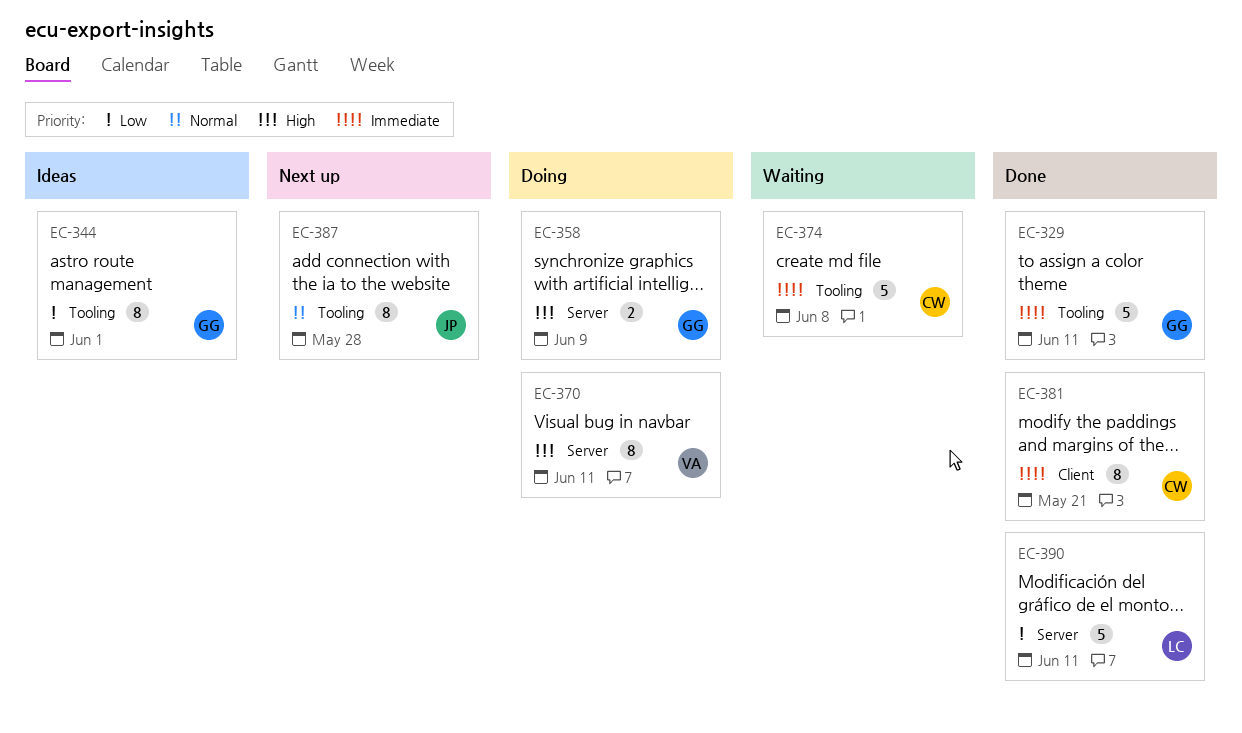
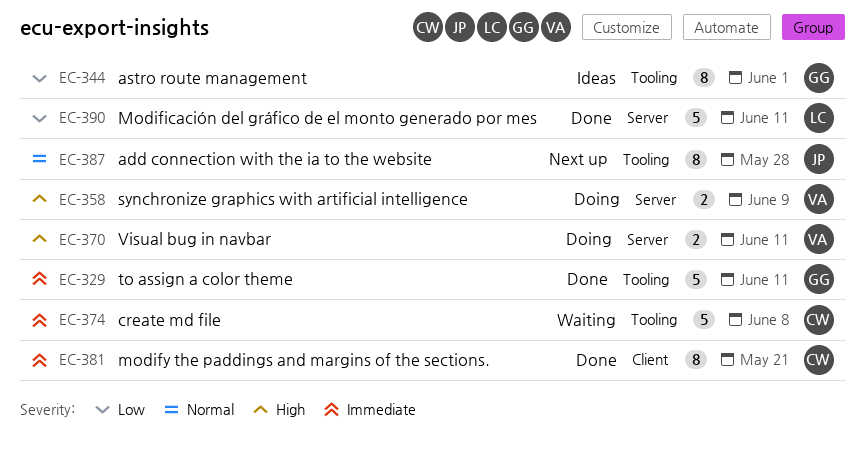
EC-358, owner: GG -> VA
EC-370, estimate: 8 -> 2

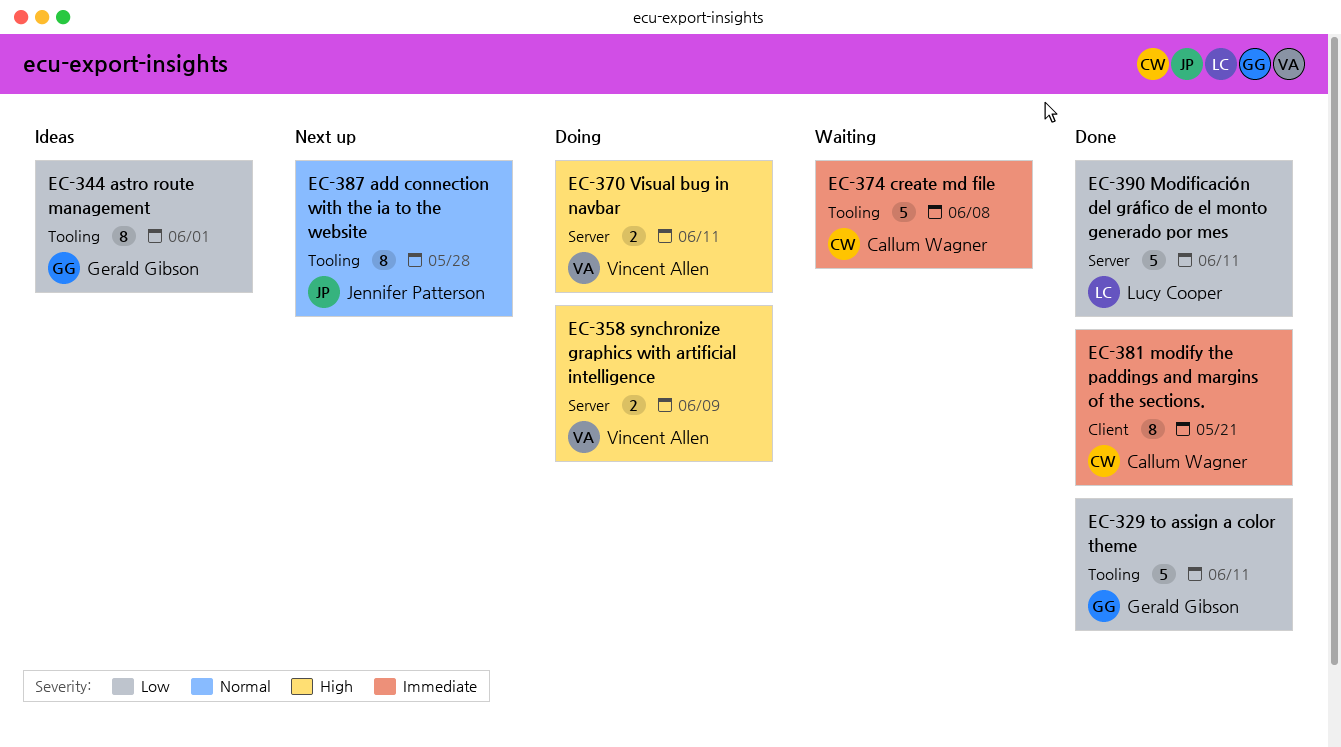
EC-329, priority: Immediate -> Low

